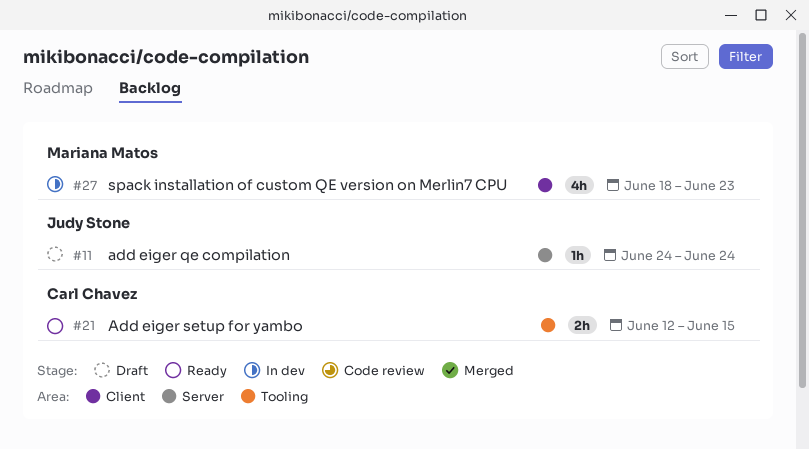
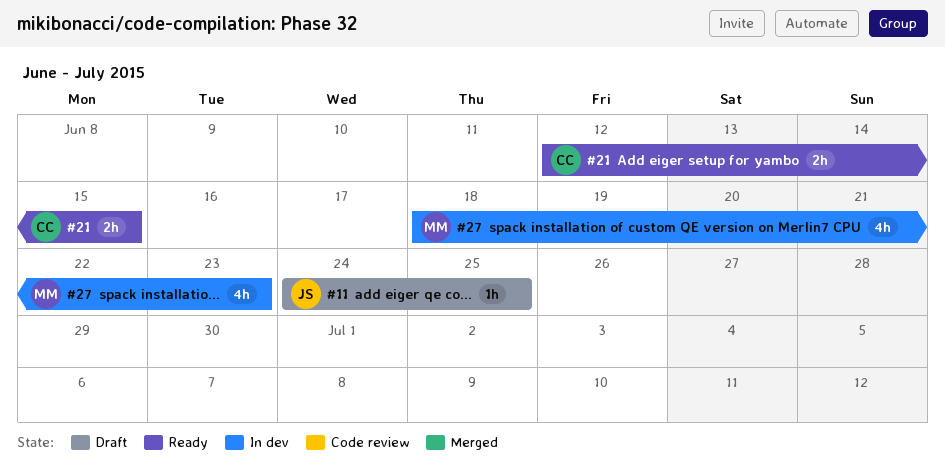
#11, due: Jun 24 -> Jun 25

